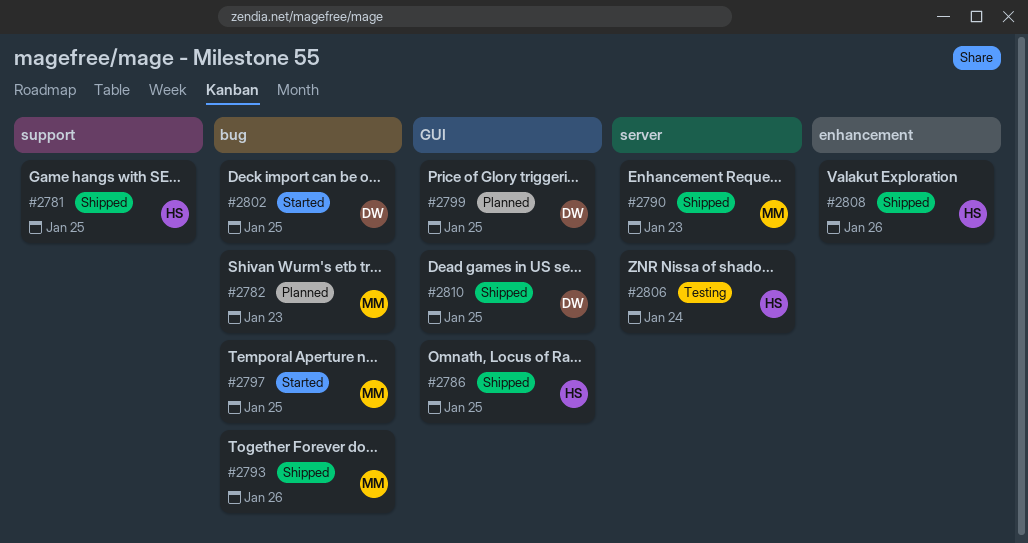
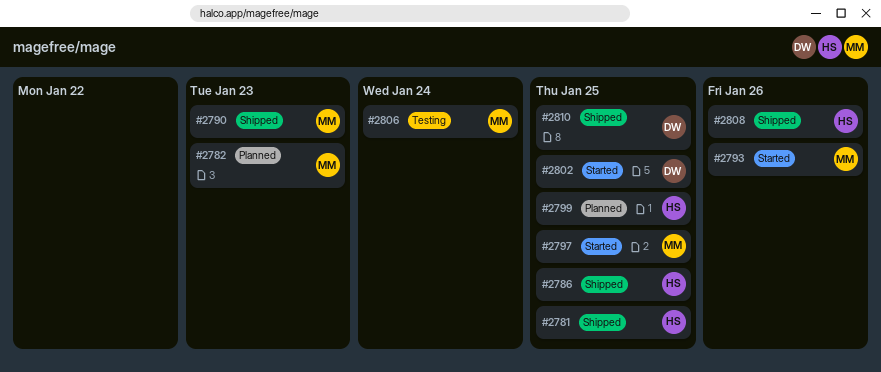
#2793, status: Shipped -> Started
#2799, owner: DW -> HS
#2806, owner: HS -> MM

